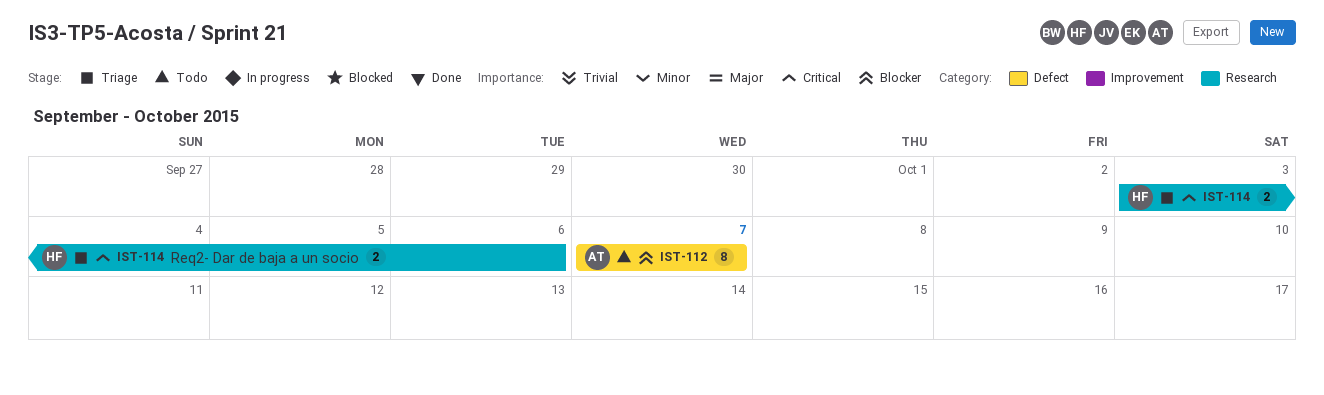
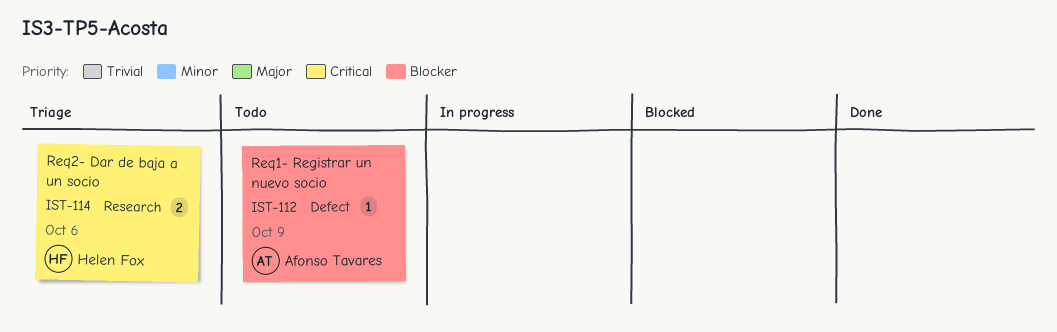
IST-112, estimate: 8 -> 1
IST-112, due: Oct 7 -> Oct 9

